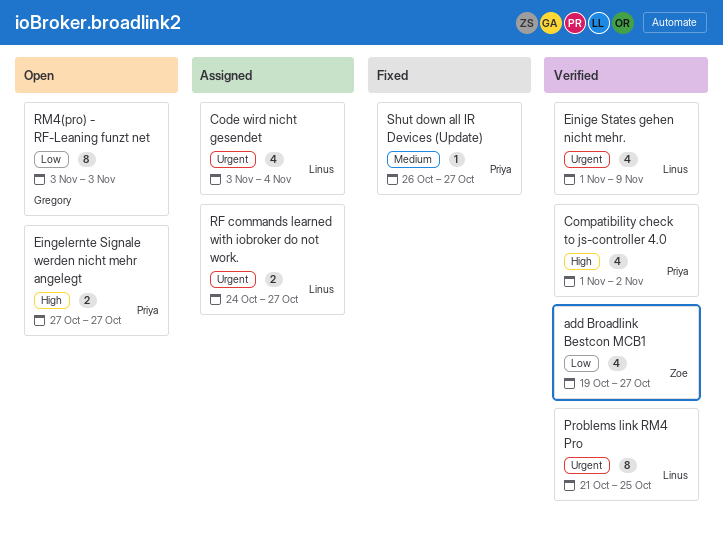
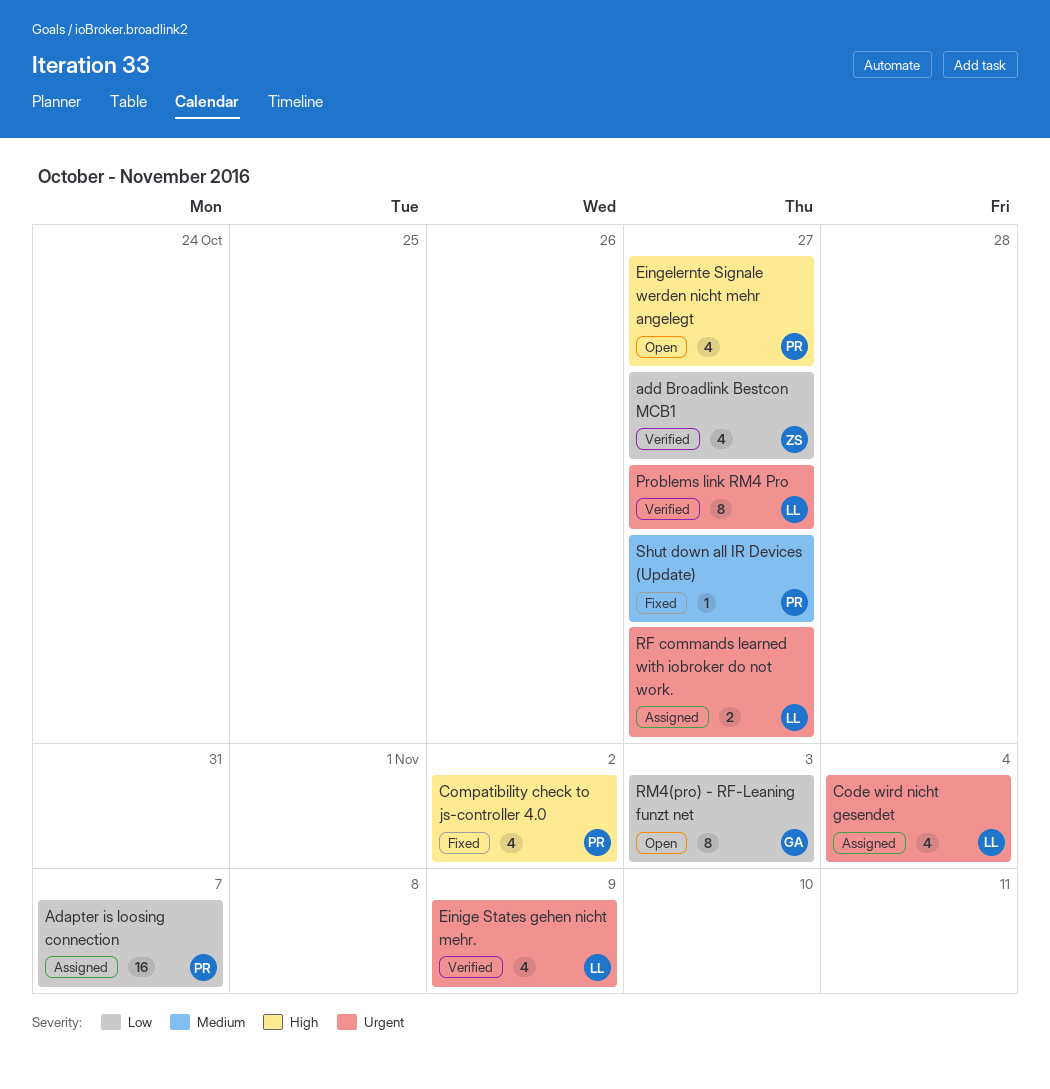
Adapter is loosing connection: none -> present
Compatibility check to js-controller 4.0, status: Verified -> Fixed
Eingelernte Signale werden nicht mehr angelegt, estimate: 2 -> 4
Problems link RM4 Pro, due: Oct 25 -> Oct 27

